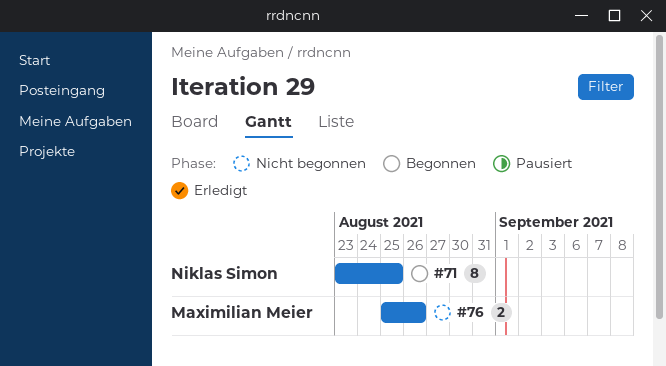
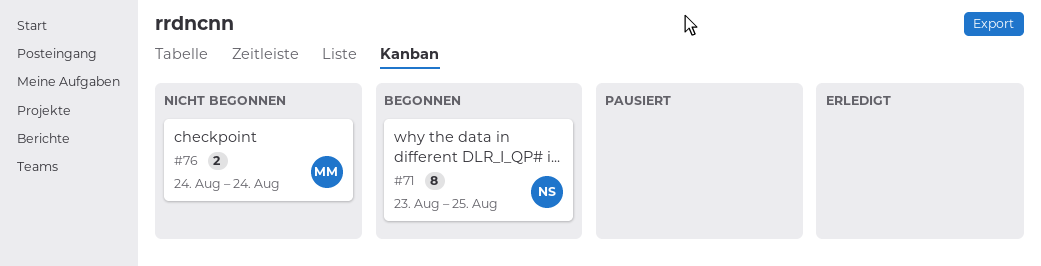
#76, start: Aug 25 -> Aug 24
#76, due: Aug 26 -> Aug 24

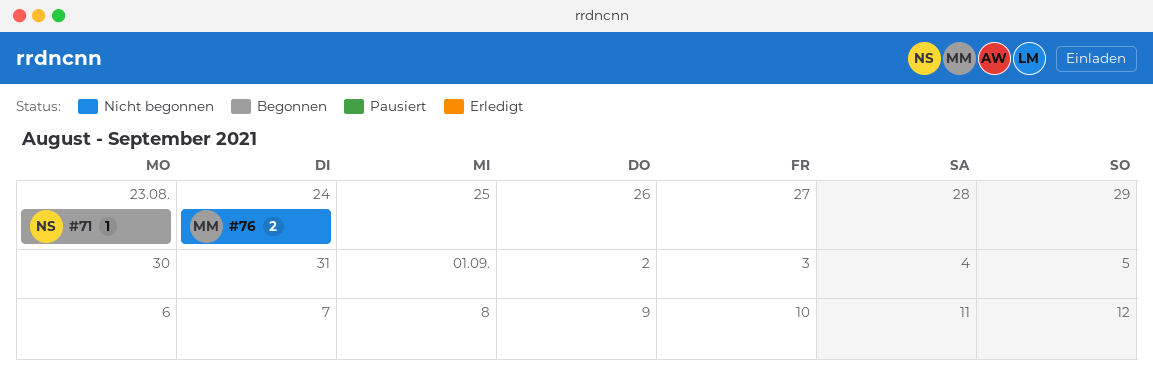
#71, estimate: 8 -> 1
#71, due: Aug 25 -> Aug 23

